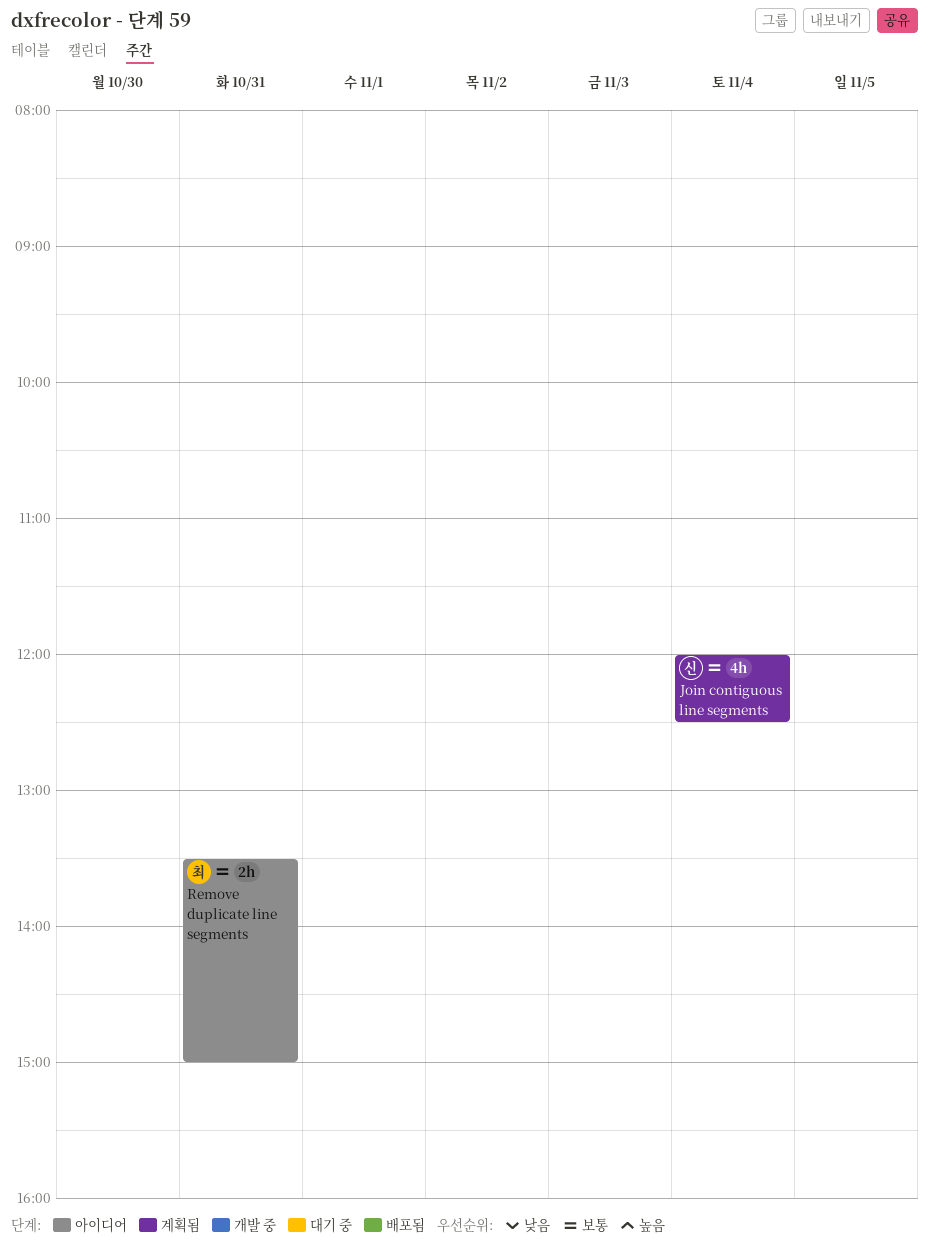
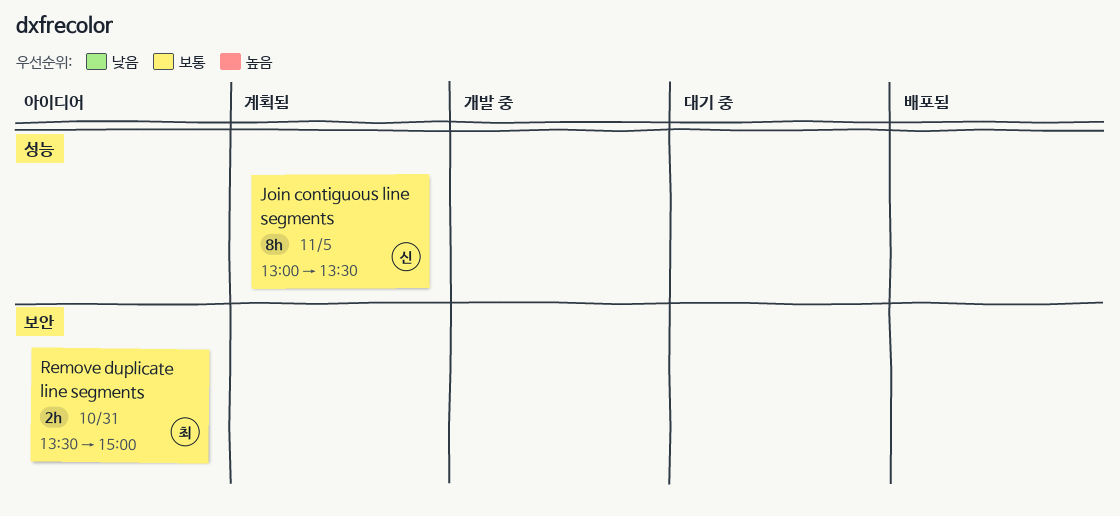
Join contiguous line segments, estimate: 4h -> 8h
Join contiguous line segments, day: Nov 4 -> Nov 5
Join contiguous line segments, begins: 12:00 -> 13:00
Join contiguous line segments, ends: 12:30 -> 13:30

